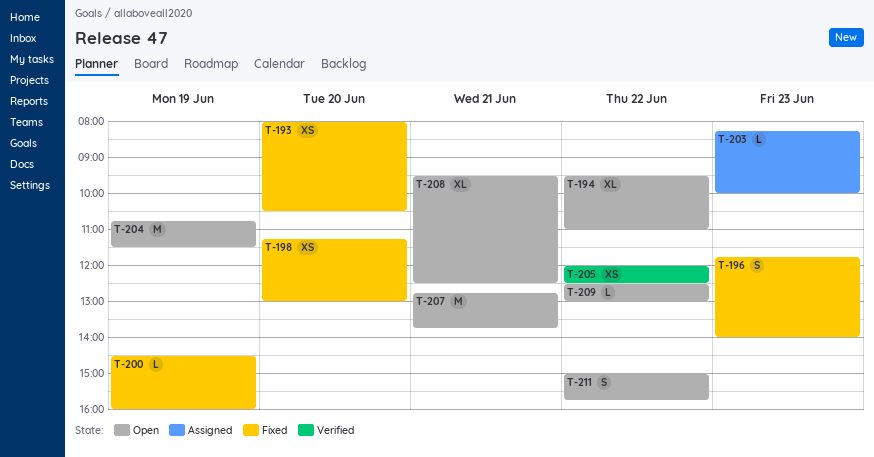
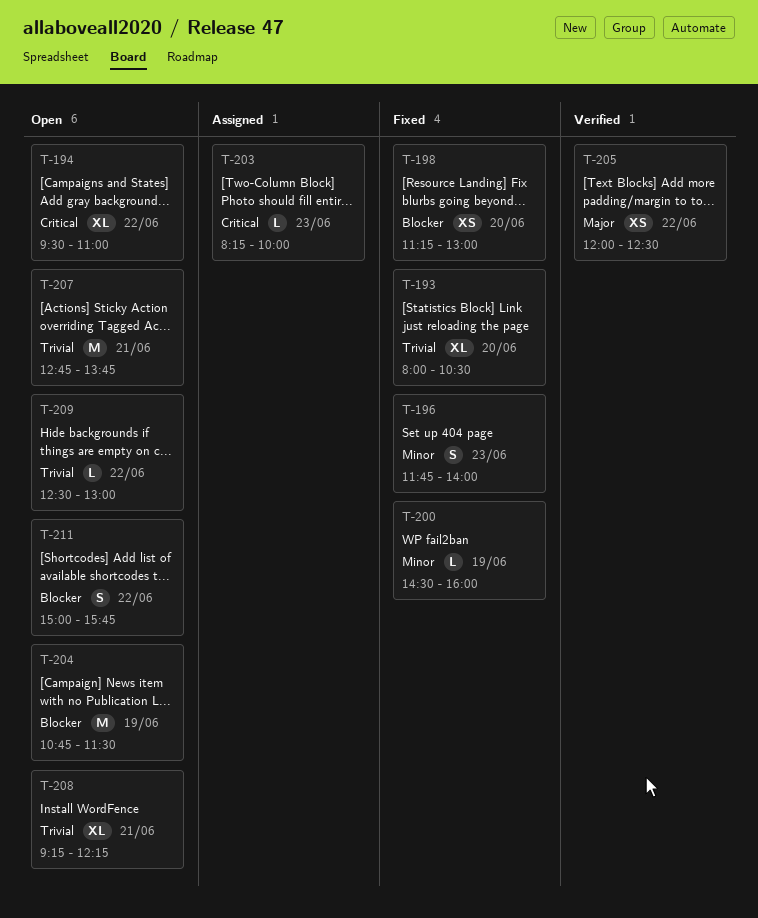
T-193, estimate: XS -> XL
T-208, begins: 09:30 -> 09:15
T-208, ends: 12:30 -> 12:15

